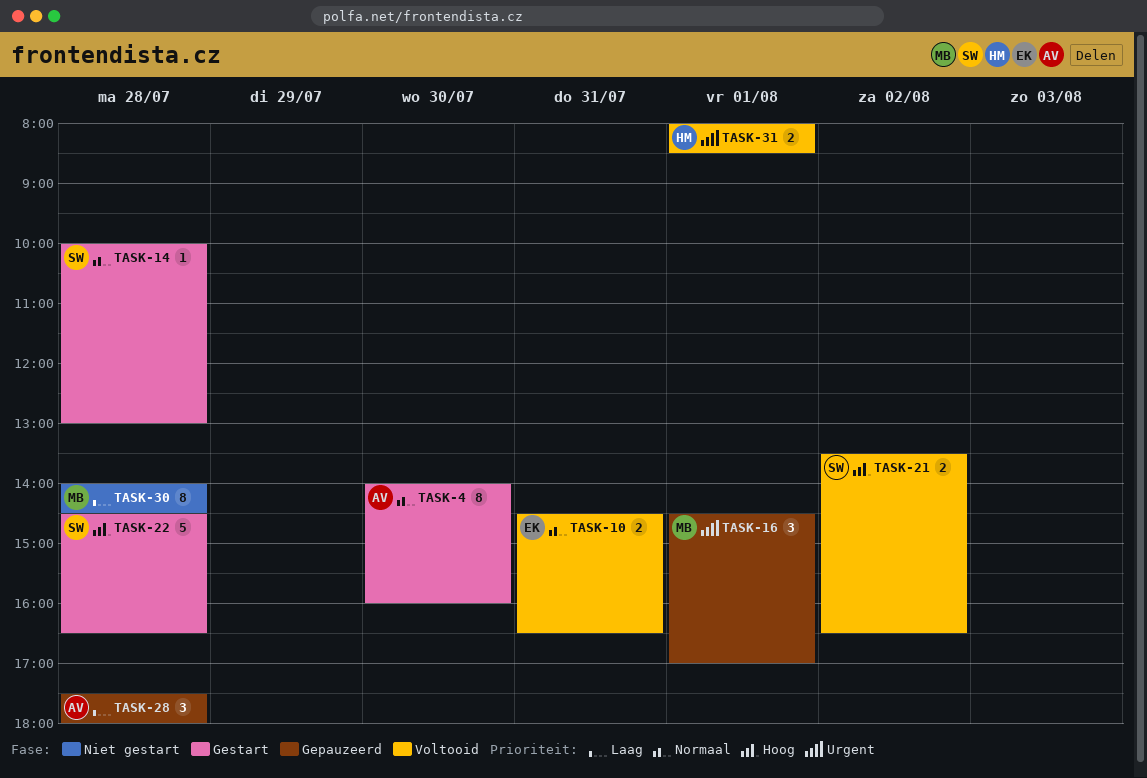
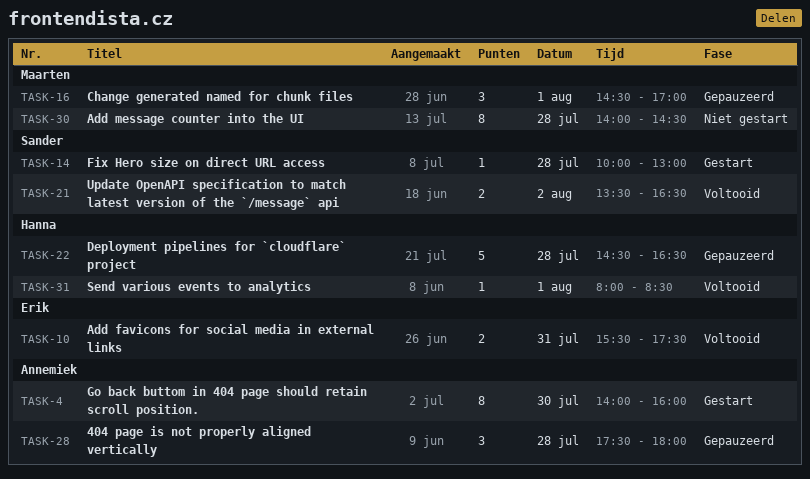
TASK-10, begins: 14:30 -> 15:30
TASK-10, ends: 16:30 -> 17:30
TASK-22, status: Gestart -> Gepauzeerd
TASK-22, owner: Sander -> Hanna
TASK-31, estimate: 2 -> 1

